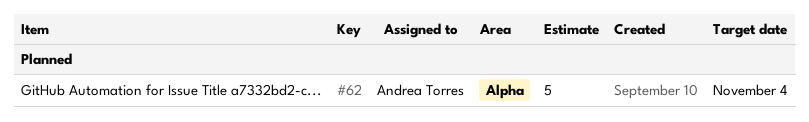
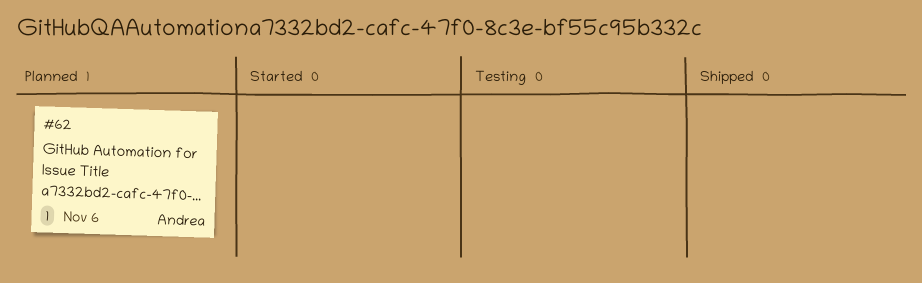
#62, estimate: 5 -> 1
#62, due: Nov 4 -> Nov 6

